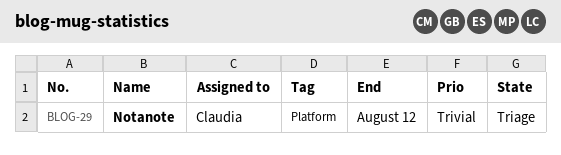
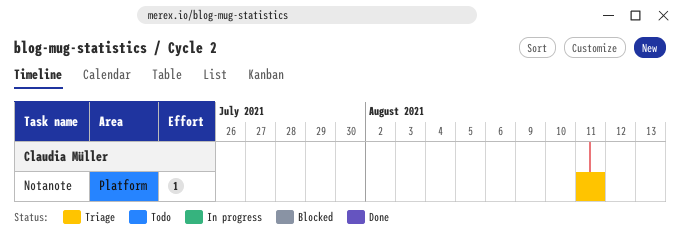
Notanote, due: Aug 12 -> Aug 11

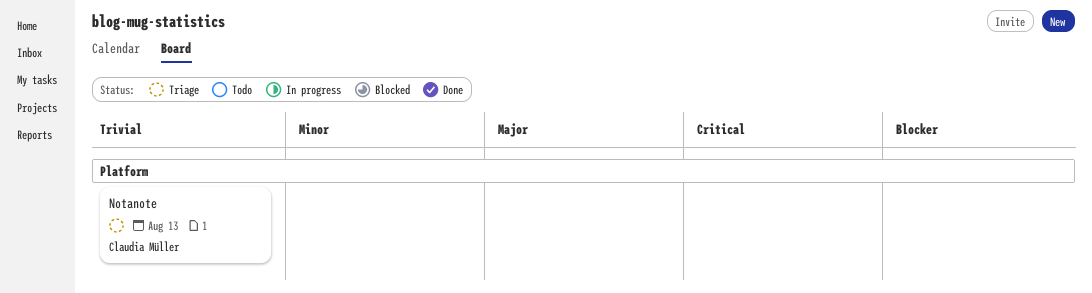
Notanote, due: Aug 11 -> Aug 13

